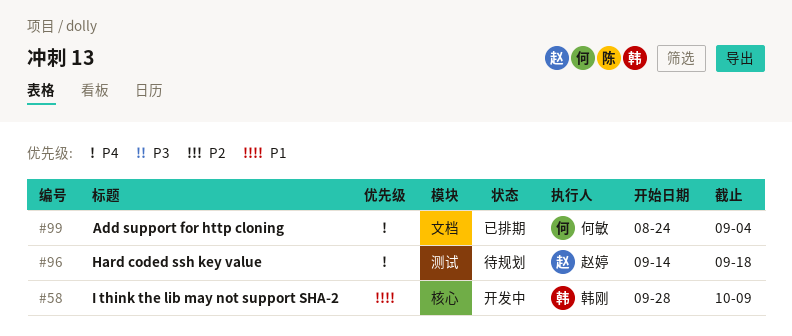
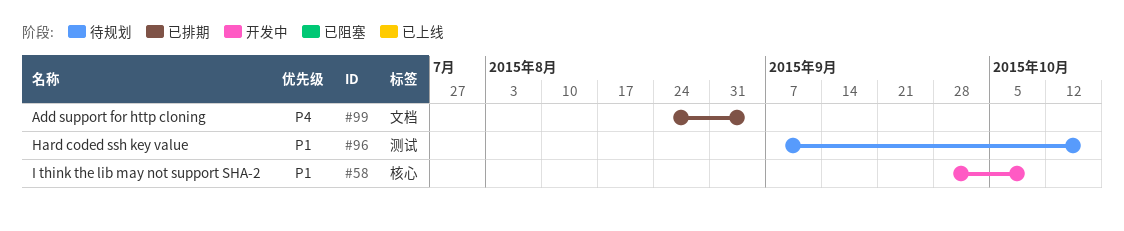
#96, priority: P4 -> P1
#96, start: Sep 14 -> Sep 7
#96, due: Sep 18 -> Oct 16

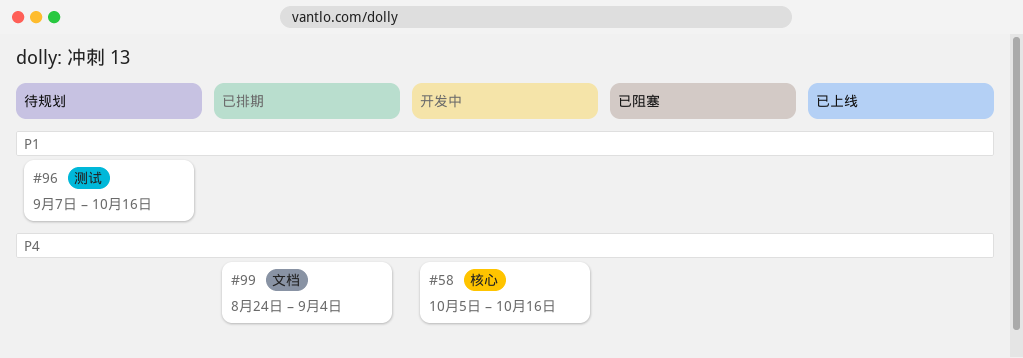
#58, priority: P1 -> P4
#58, start: Sep 28 -> Oct 5
#58, due: Oct 9 -> Oct 16

